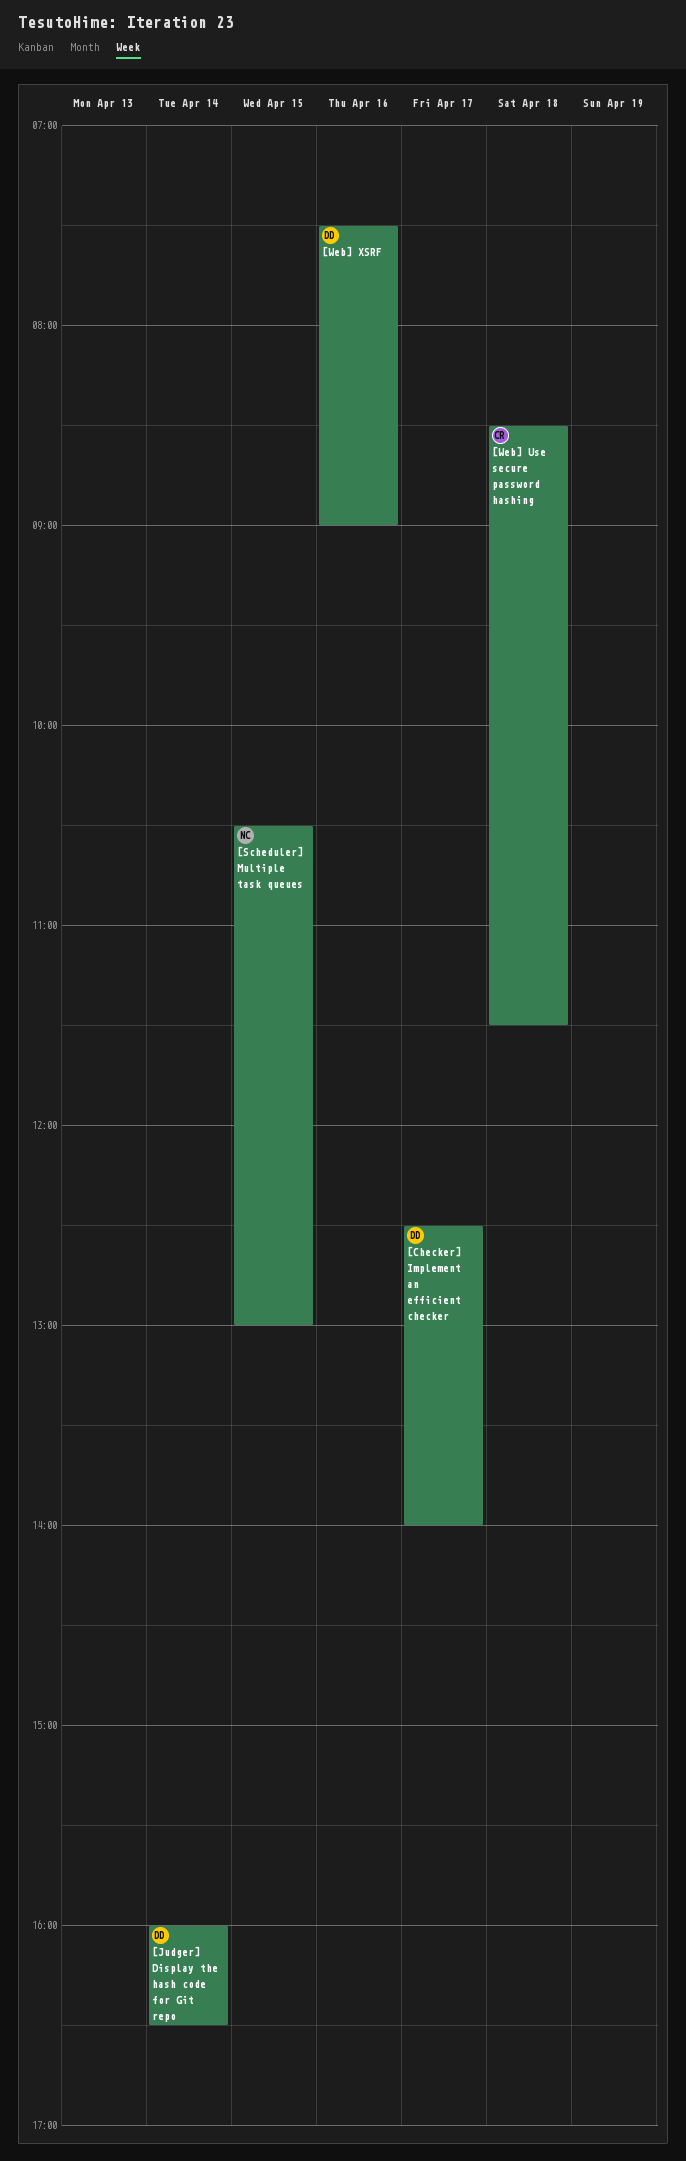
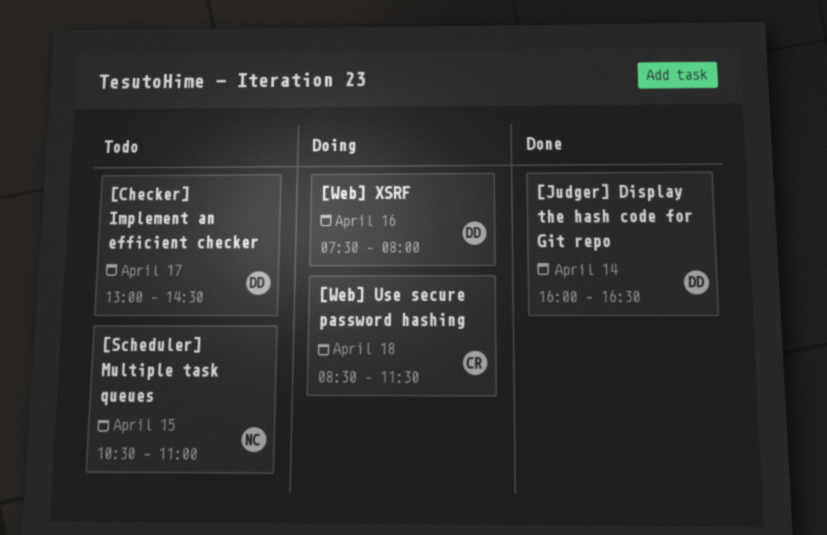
[Checker] Implement an efficient checker, begins: 12:30 -> 13:00
[Checker] Implement an efficient checker, ends: 14:00 -> 14:30
[Scheduler] Multiple task queues, ends: 13:00 -> 11:00
[Web] XSRF, ends: 09:00 -> 08:00

